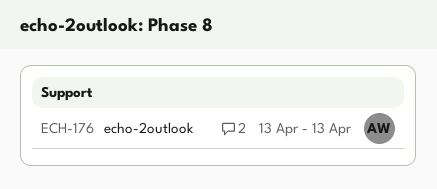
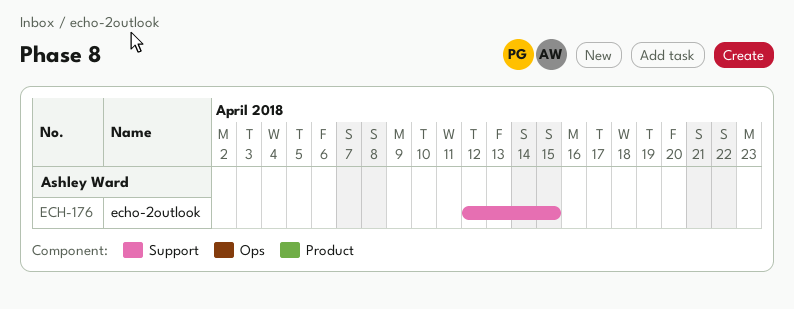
ECH-176, start: Apr 13 -> Apr 12
ECH-176, due: Apr 13 -> Apr 15

